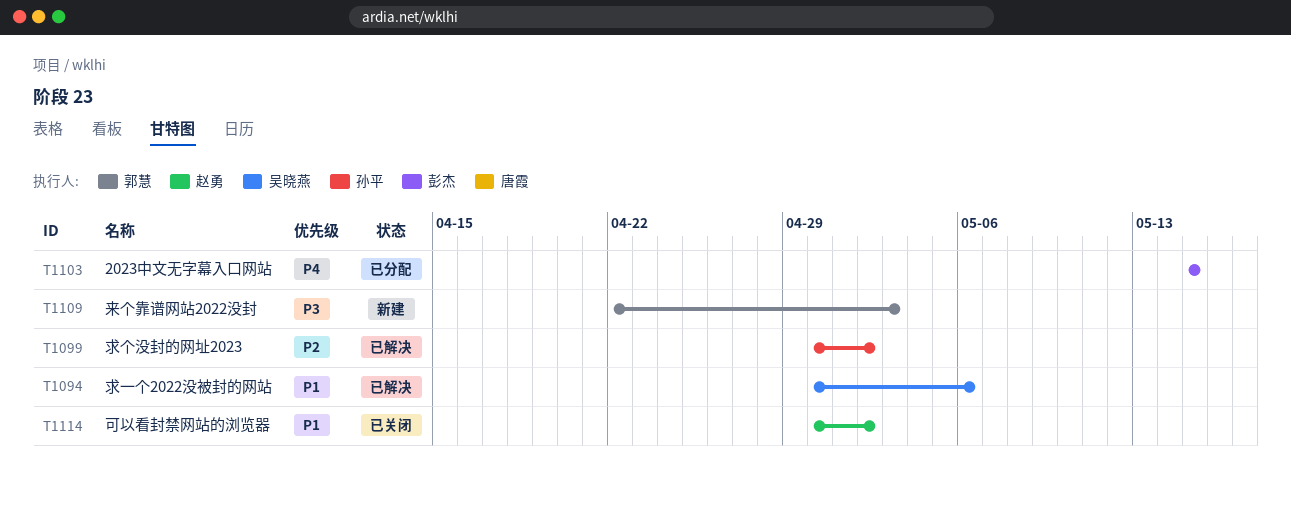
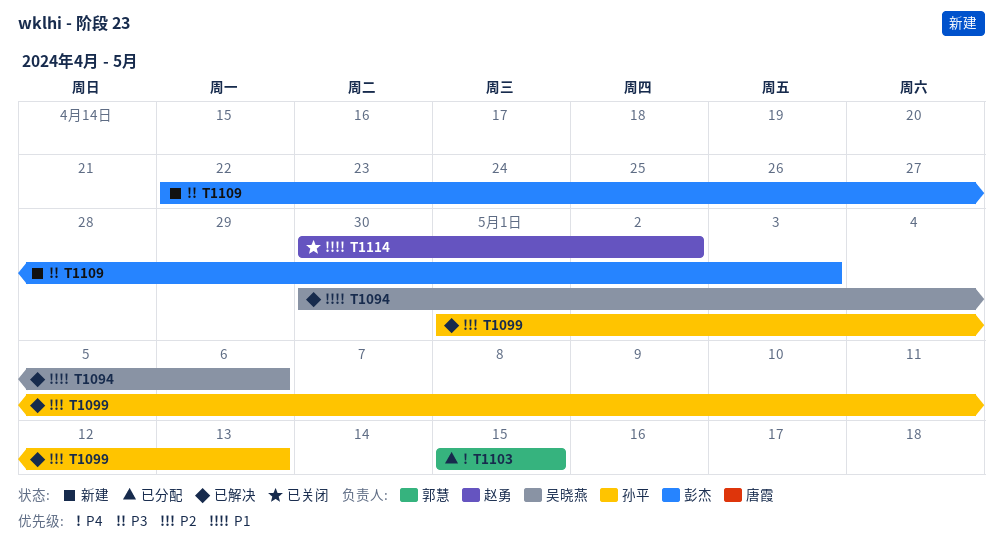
T1099, start: Apr 30 -> May 1
T1099, due: May 2 -> May 13
T1103, owner: 彭杰 -> 郭慧
T1109, owner: 郭慧 -> 彭杰

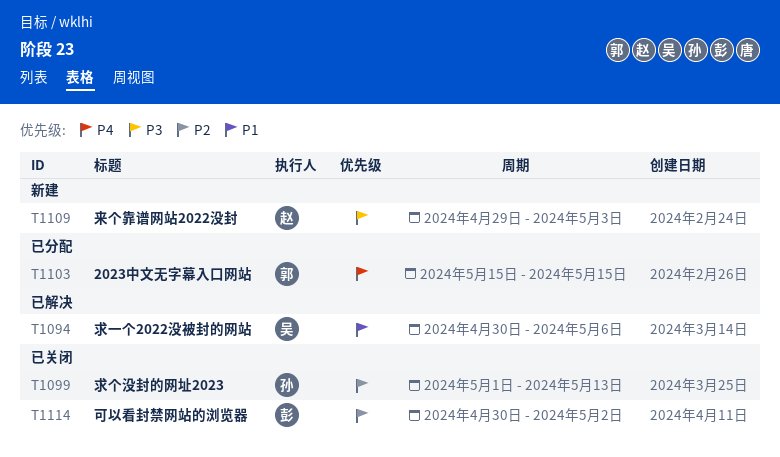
T1099, status: 已解决 -> 已关闭
T1109, owner: 彭杰 -> 赵勇
T1109, start: Apr 22 -> Apr 29
T1114, owner: 赵勇 -> 彭杰
T1114, priority: P1 -> P2

